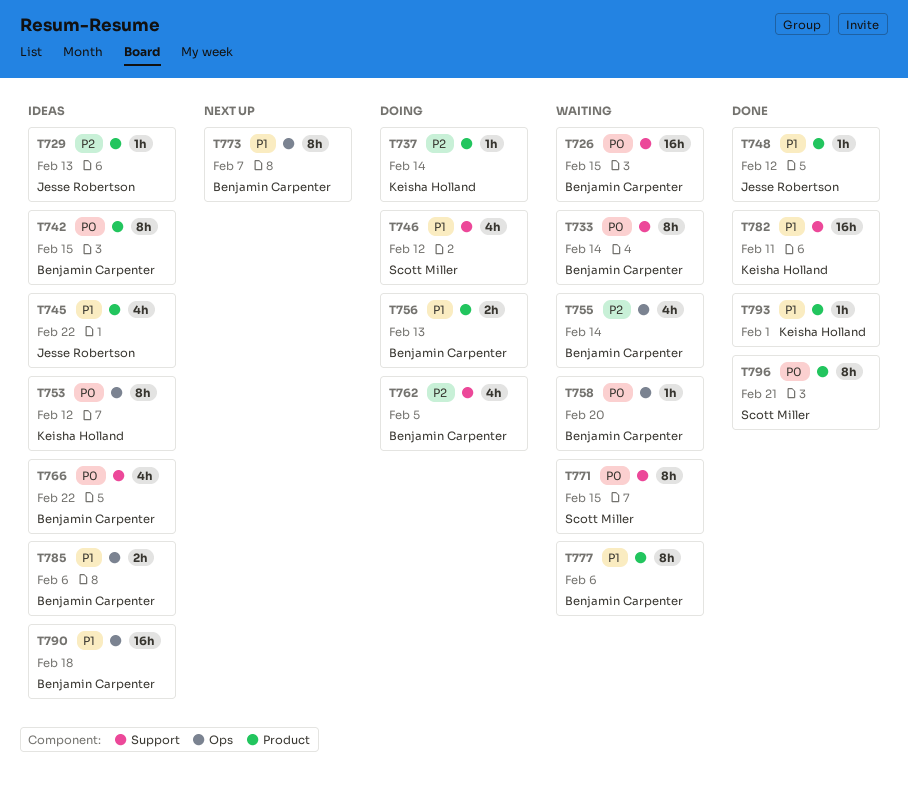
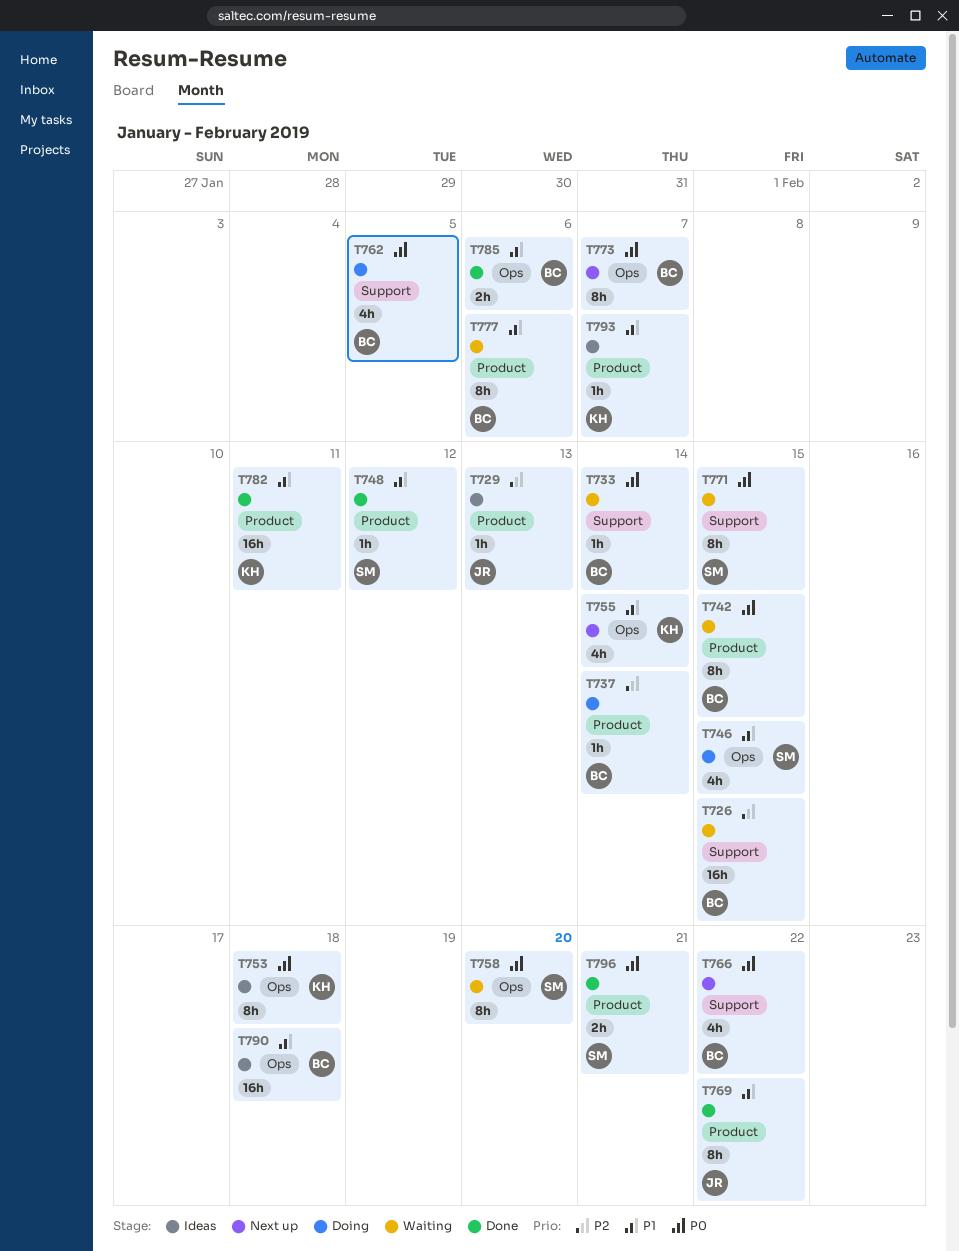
T726, priority: P0 -> P2
T733, estimate: 8h -> 1h
T737, owner: Keisha Holland -> Benjamin Carpenter
T742, status: Ideas -> Waiting
T745: present -> none
T746, label: Support -> Ops
T746, due: Feb 12 -> Feb 15
T748, owner: Jesse Robertson -> Scott Miller
T753, due: Feb 12 -> Feb 18
T755, status: Waiting -> Next up
T755, owner: Benjamin Carpenter -> Keisha Holland
T755, priority: P2 -> P1
T756: present -> none
T758, owner: Benjamin Carpenter -> Scott Miller
T758, estimate: 1h -> 8h
T762, priority: P2 -> P0
T766, status: Ideas -> Next up
T769: none -> present
T773, priority: P1 -> P0
T782, label: Support -> Product
T785, status: Ideas -> Done
T793, status: Done -> Ideas
T793, due: Feb 1 -> Feb 7
T796, estimate: 8h -> 2h

